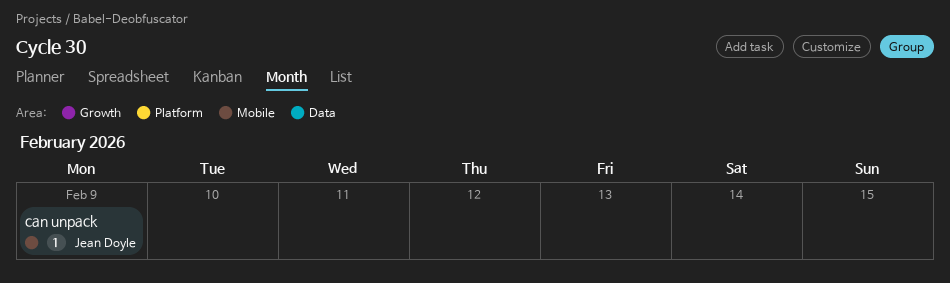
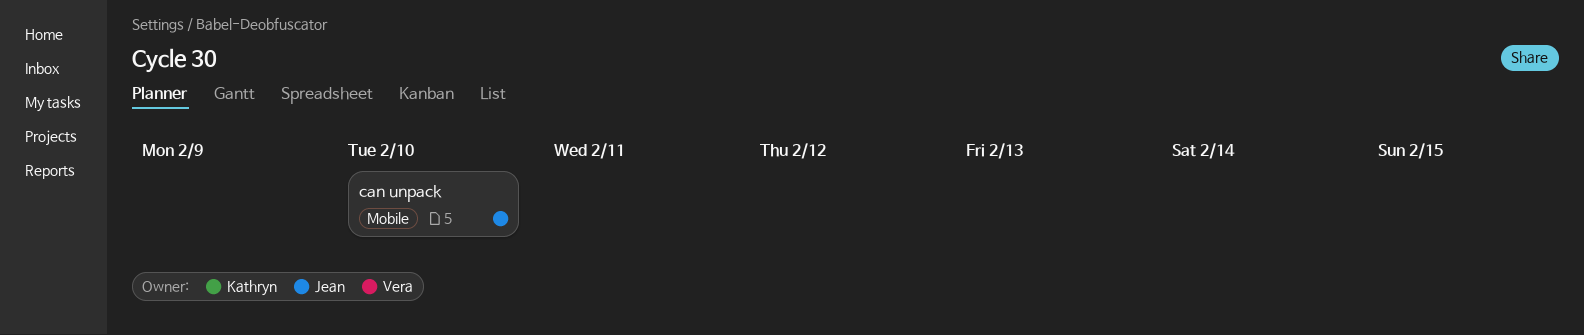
can unpack, due: Feb 9 -> Feb 10

